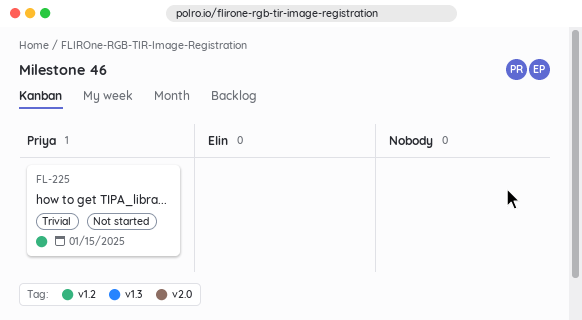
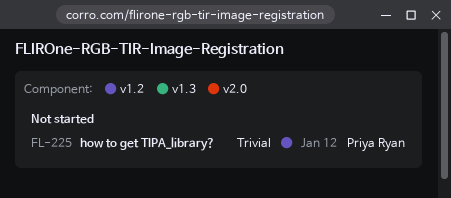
FL-225, due: Jan 15 -> Jan 12

